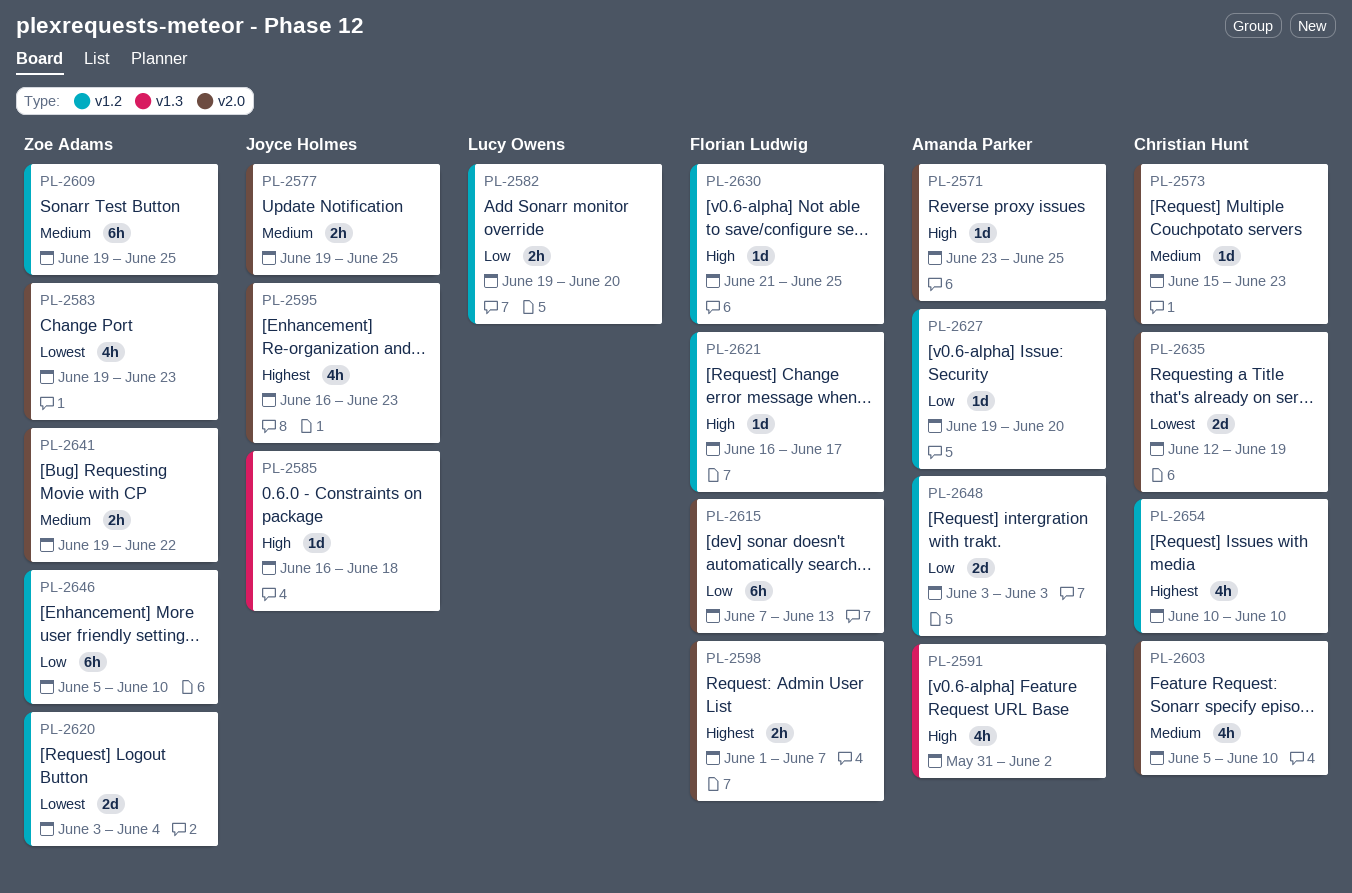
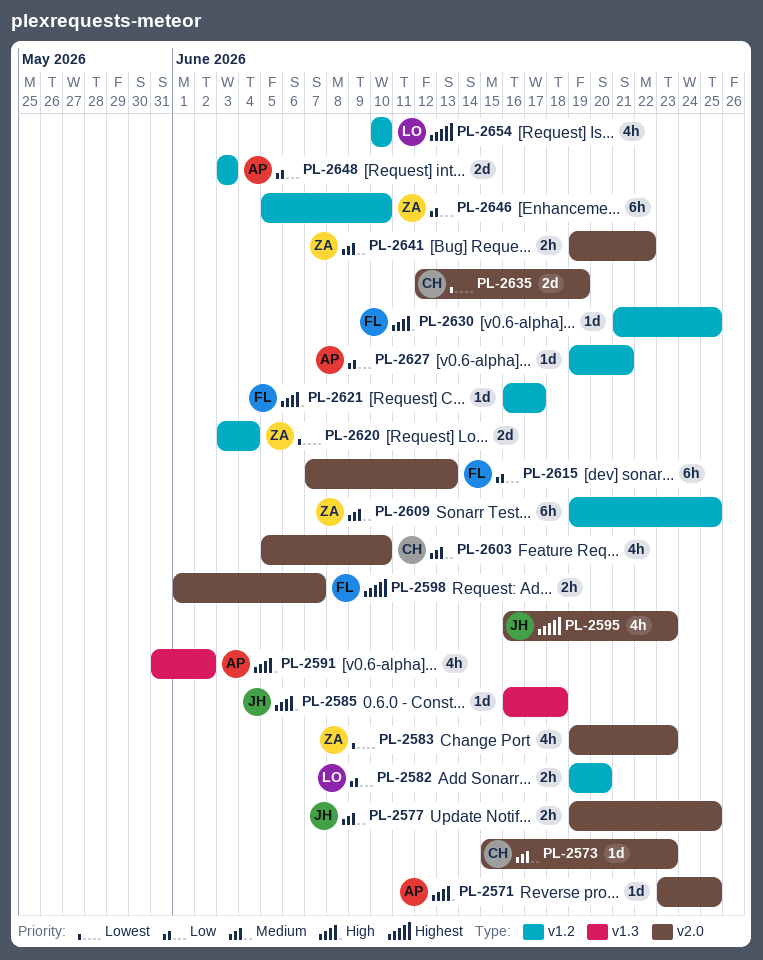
PL-2627, due: Jun 20 -> Jun 21
PL-2654, owner: Christian Hunt -> Lucy Owens

